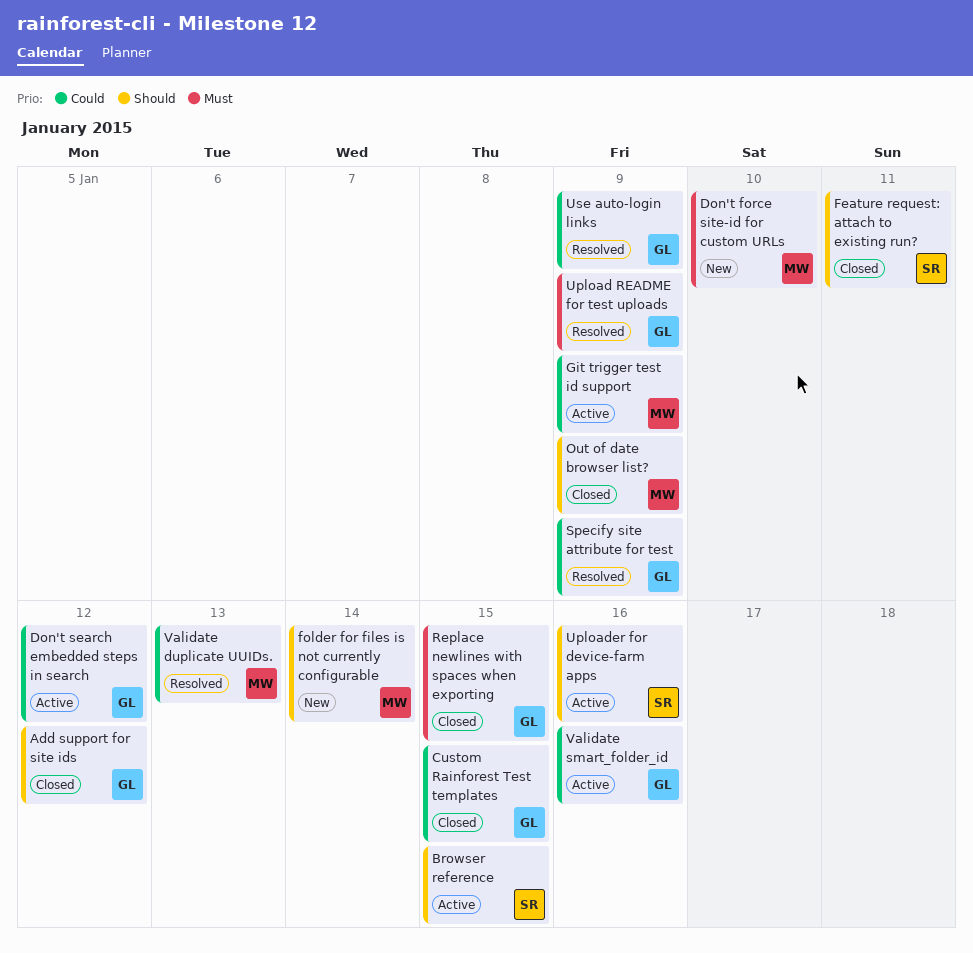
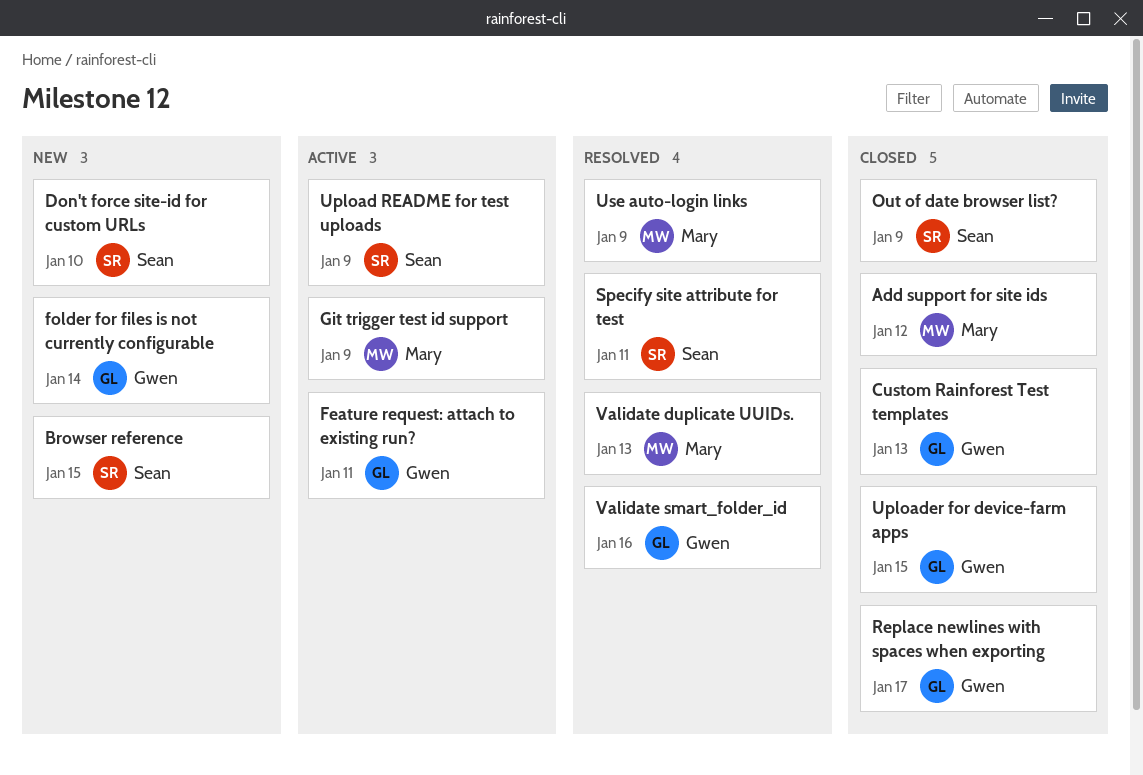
Add support for site ids, owner: Gwen -> Mary
Browser reference, status: Active -> New
Custom Rainforest Test templates, due: Jan 15 -> Jan 13
Don't force site-id for custom URLs, owner: Mary -> Sean
Don't search embedded steps in search: present -> none
Feature request: attach to existing run?, status: Closed -> Active
Feature request: attach to existing run?, owner: Sean -> Gwen
folder for files is not currently configurable, owner: Mary -> Gwen
Out of date browser list?, owner: Mary -> Sean
Replace newlines with spaces when exporting, due: Jan 15 -> Jan 17
Specify site attribute for test, owner: Gwen -> Sean
Specify site attribute for test, due: Jan 9 -> Jan 11
Upload README for test uploads, status: Resolved -> Active
Upload README for test uploads, owner: Gwen -> Sean
Uploader for device-farm apps, status: Active -> Closed
Uploader for device-farm apps, owner: Sean -> Gwen
Uploader for device-farm apps, due: Jan 16 -> Jan 15
Use auto-login links, owner: Gwen -> Mary
Validate smart_folder_id, status: Active -> Resolved

